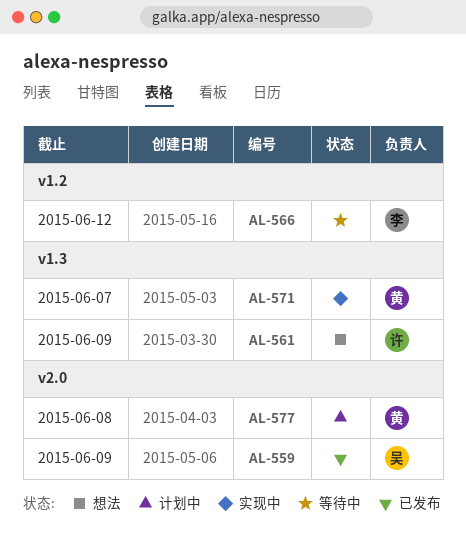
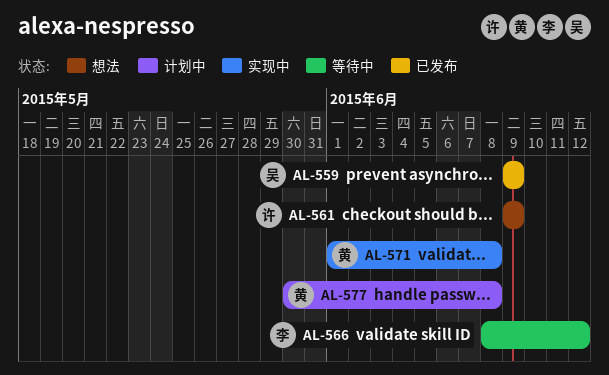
AL-571, due: Jun 7 -> Jun 8

